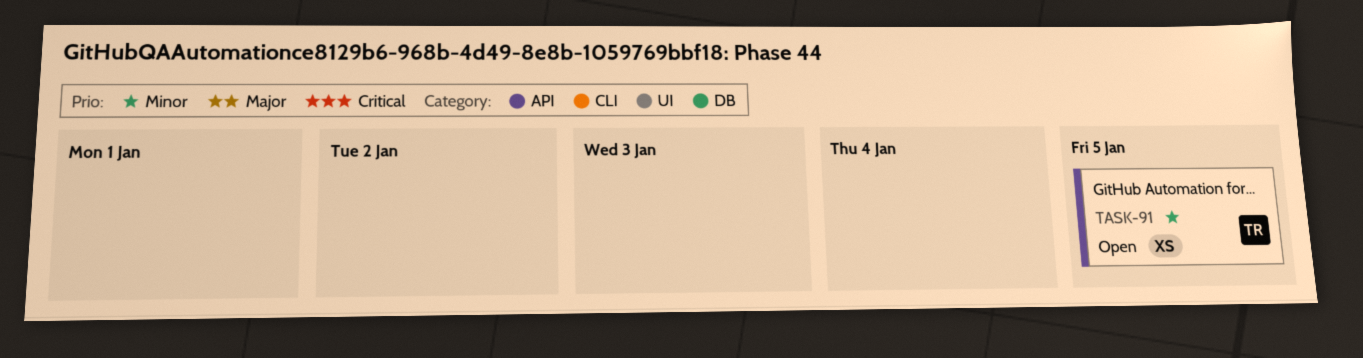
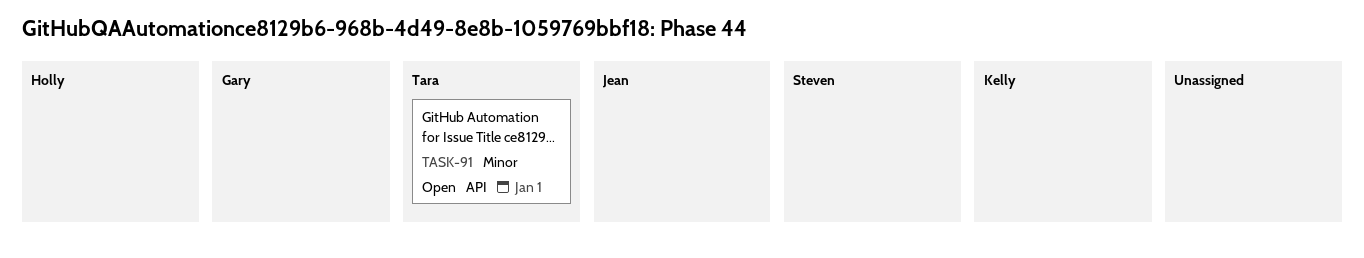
TASK-91, due: Jan 5 -> Jan 1

